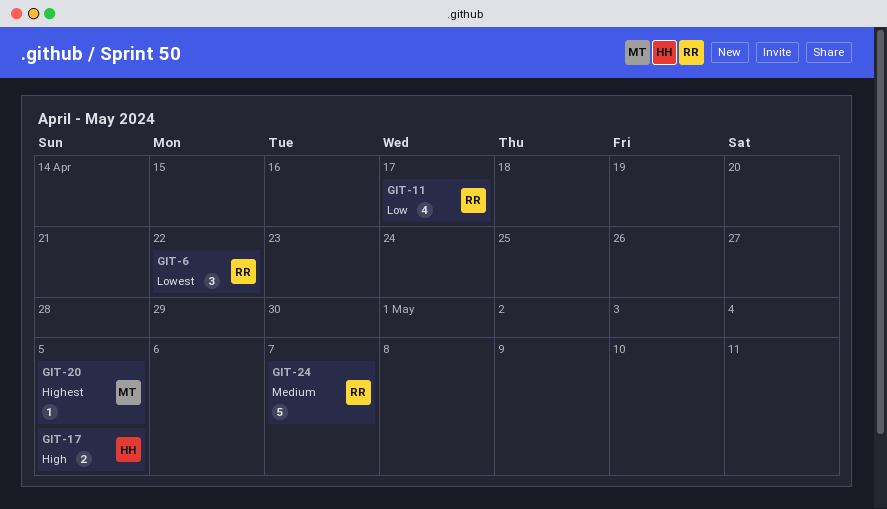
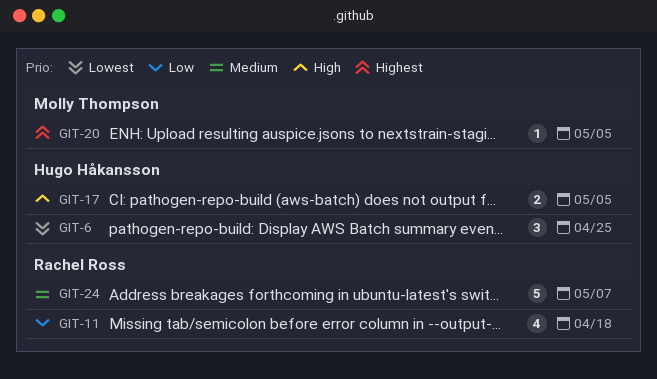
GIT-6, owner: Rachel Ross -> Hugo Håkansson
GIT-6, due: Apr 22 -> Apr 25
GIT-11, due: Apr 17 -> Apr 18

